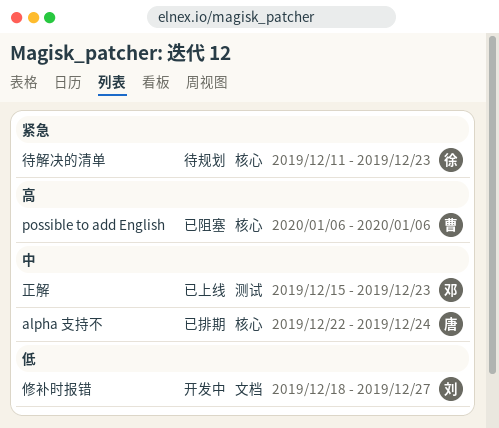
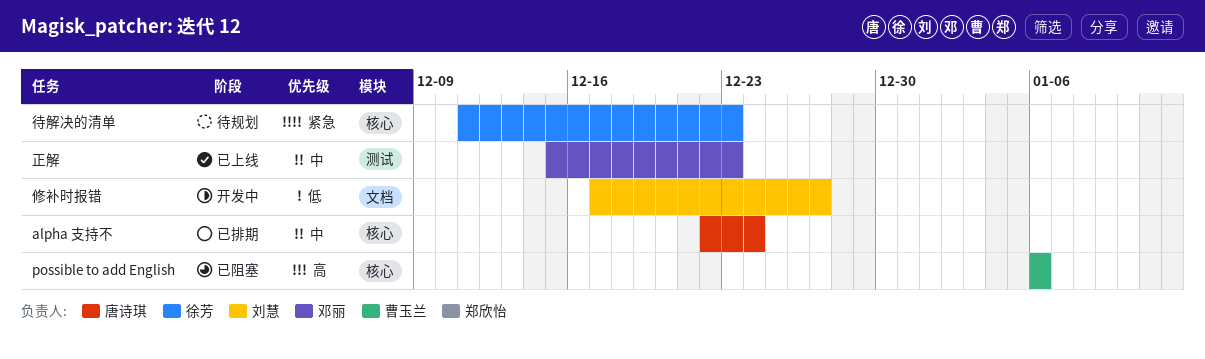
修补时报错, start: Dec 18 -> Dec 17

